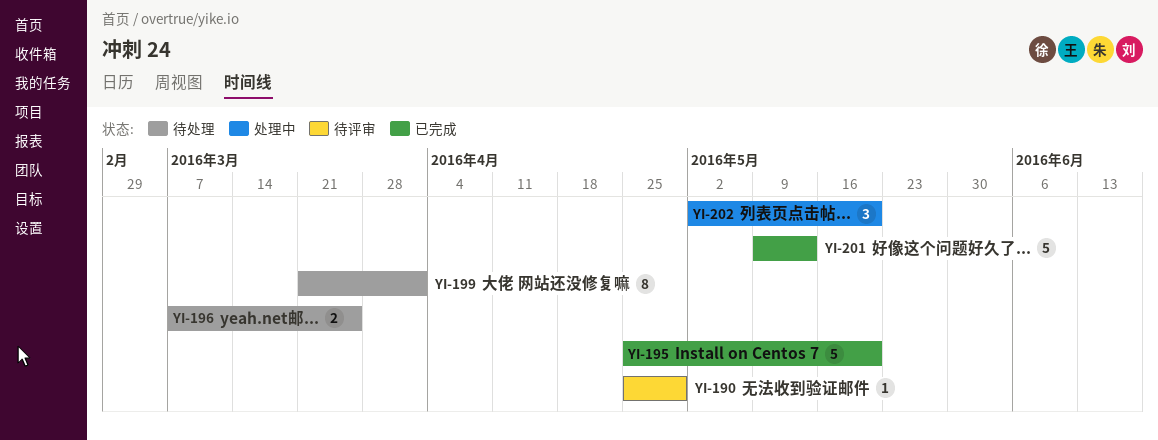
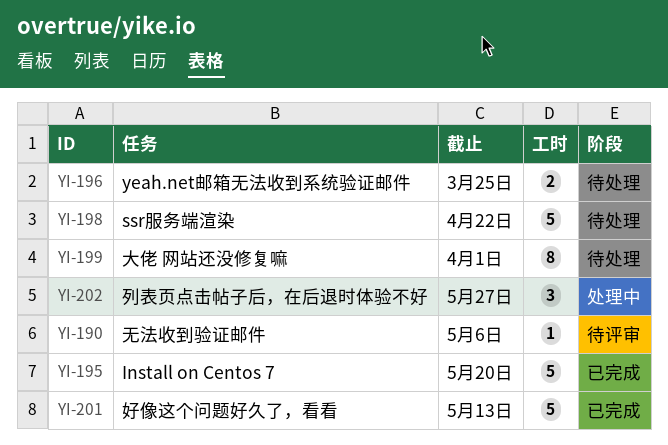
YI-190, due: Apr 29 -> May 6
YI-198: none -> present
YI-202, due: May 20 -> May 27

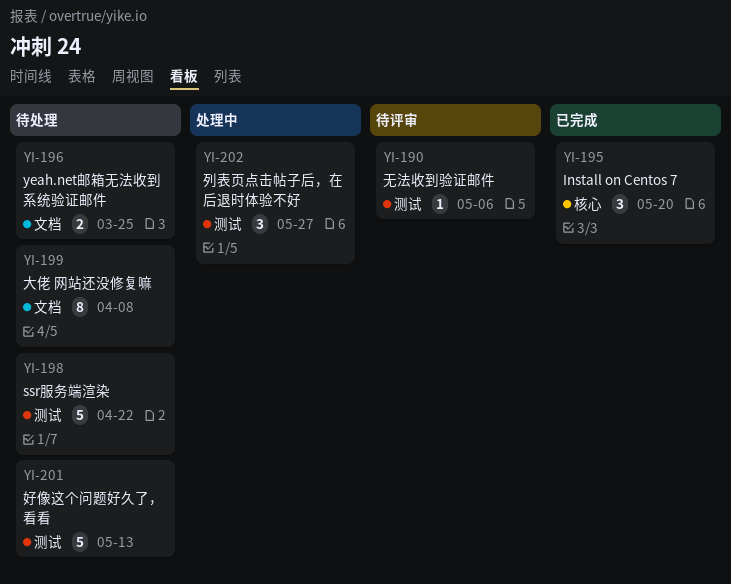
YI-195, estimate: 5 -> 3
YI-199, due: Apr 1 -> Apr 8
YI-201, status: 已完成 -> 待处理

